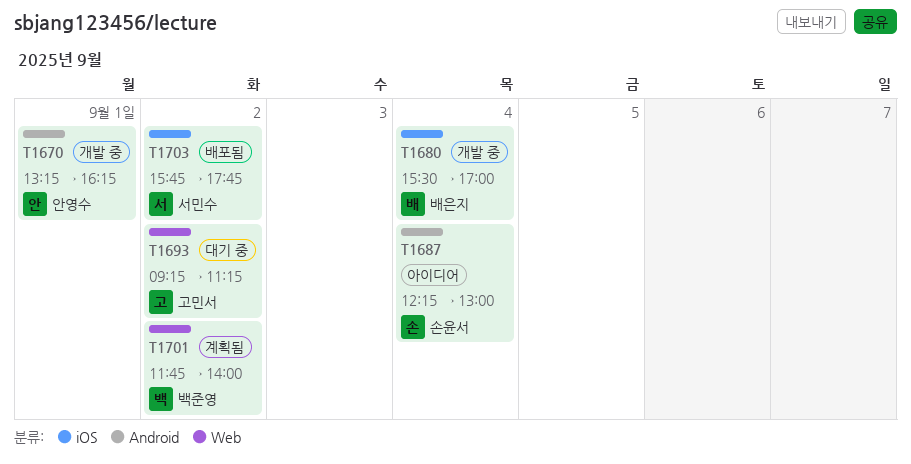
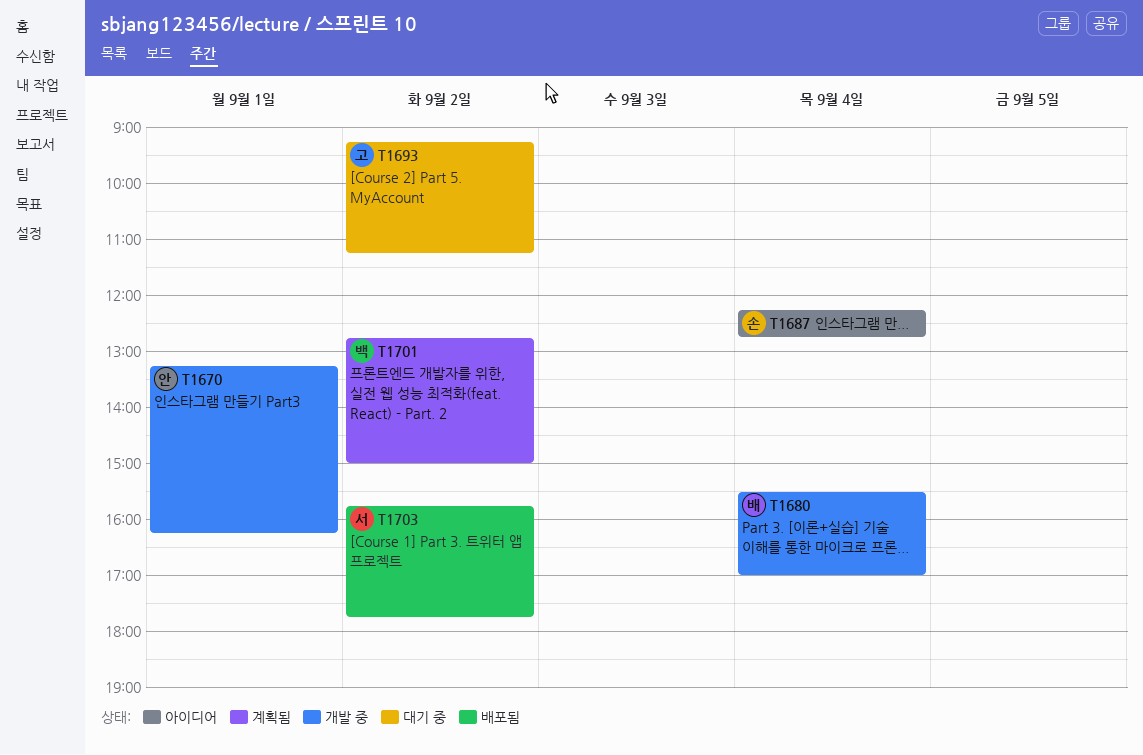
T1687, ends: 13:00 -> 12:45
T1701, begins: 11:45 -> 12:45
T1701, ends: 14:00 -> 15:00

